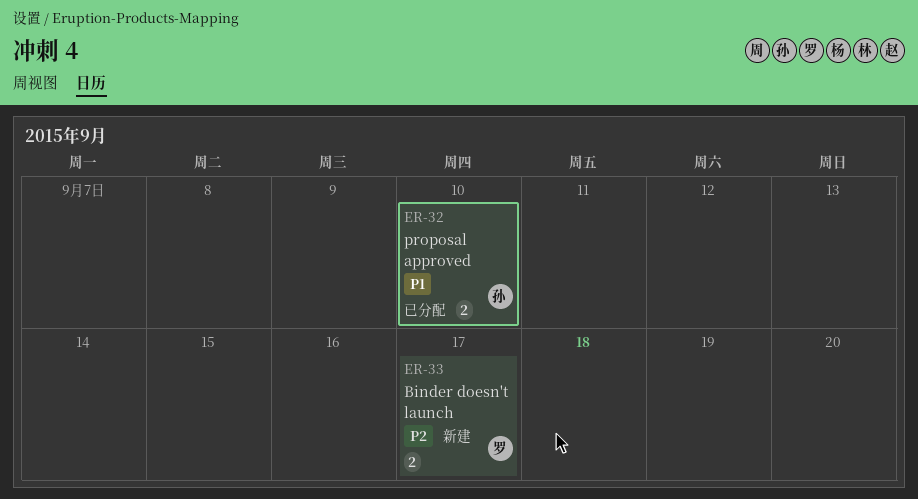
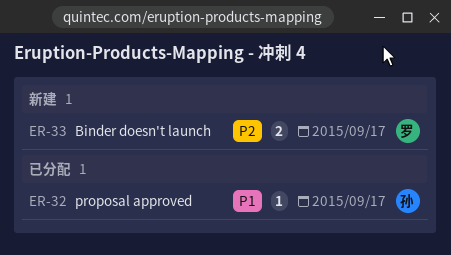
ER-32, estimate: 2 -> 1
ER-32, due: Sep 10 -> Sep 17

